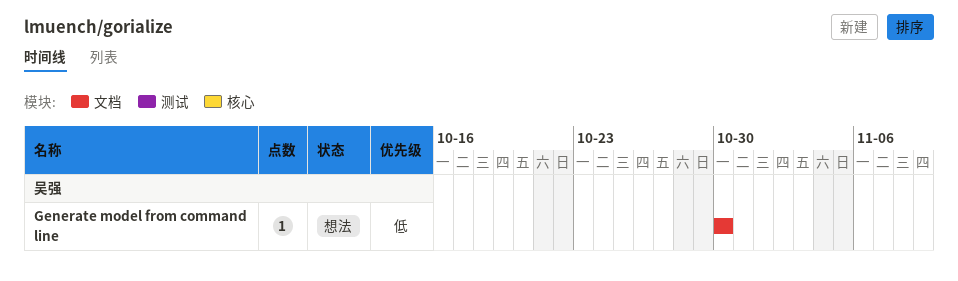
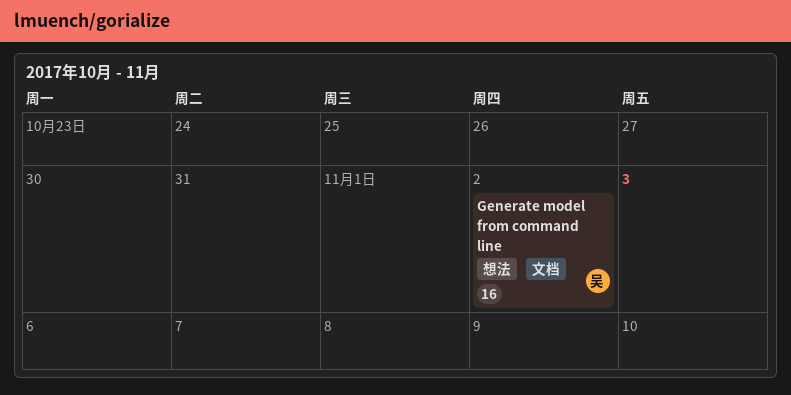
Generate model from command line, estimate: 1 -> 16
Generate model from command line, due: Oct 30 -> Nov 2

